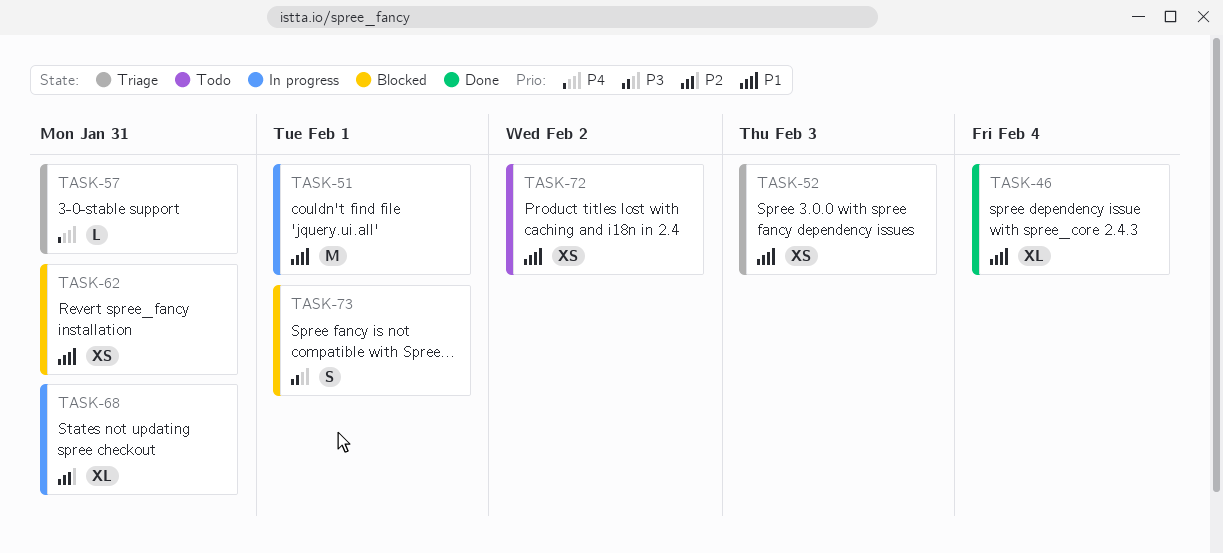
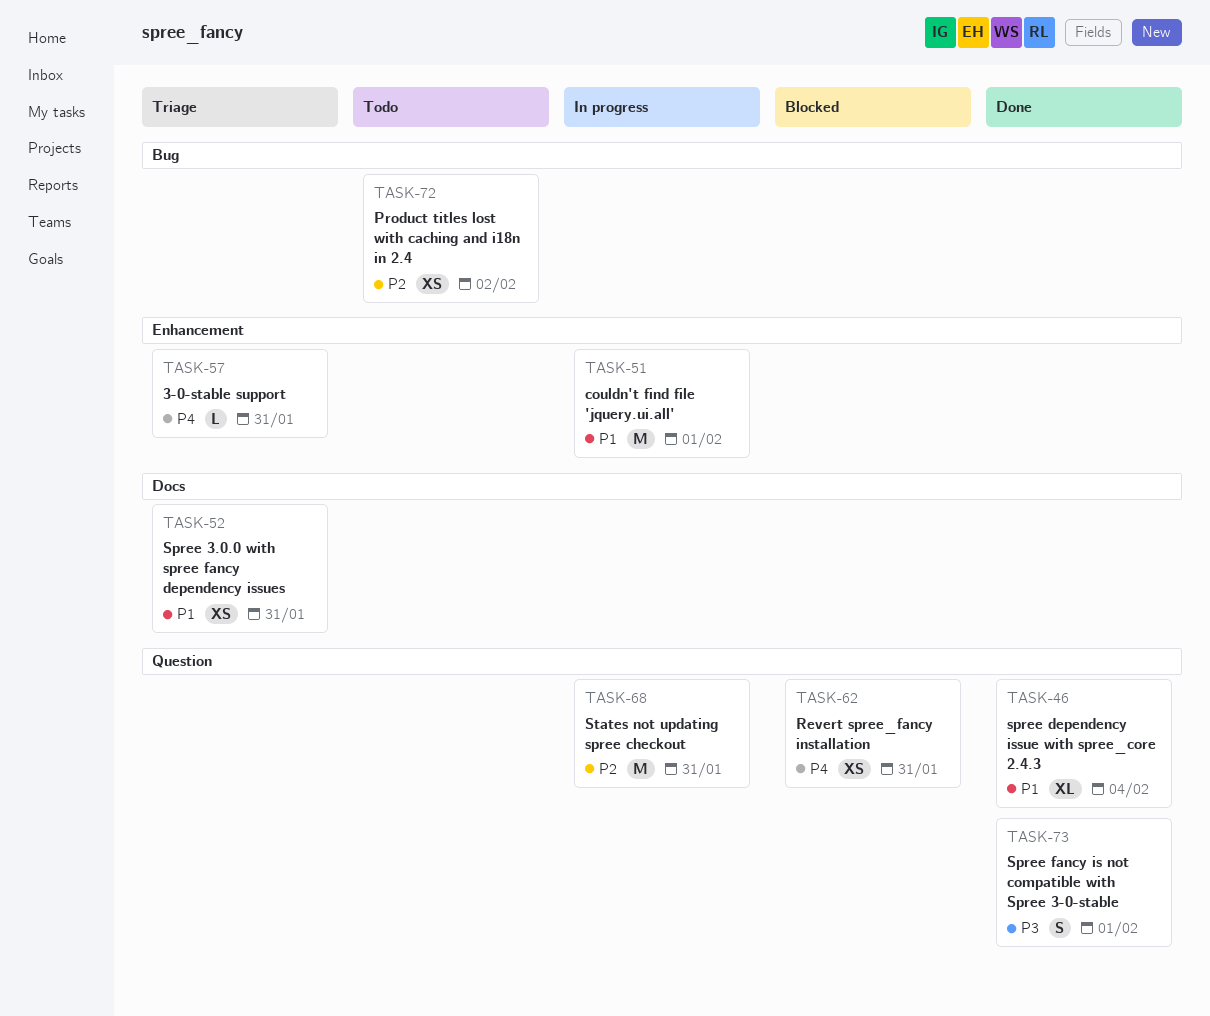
TASK-52, due: Feb 3 -> Jan 31
TASK-62, priority: P1 -> P4
TASK-68, estimate: XL -> M
TASK-72, priority: P1 -> P2
TASK-73, status: Blocked -> Done

